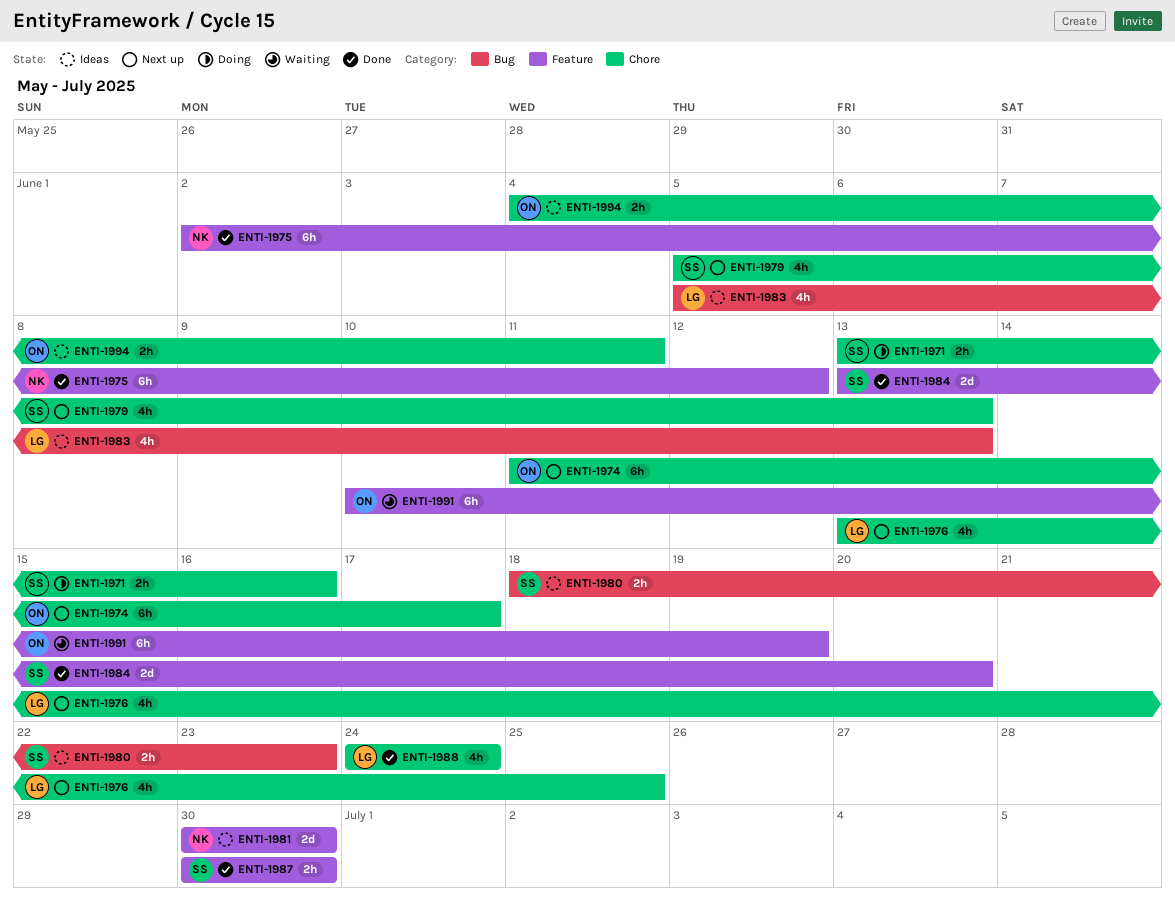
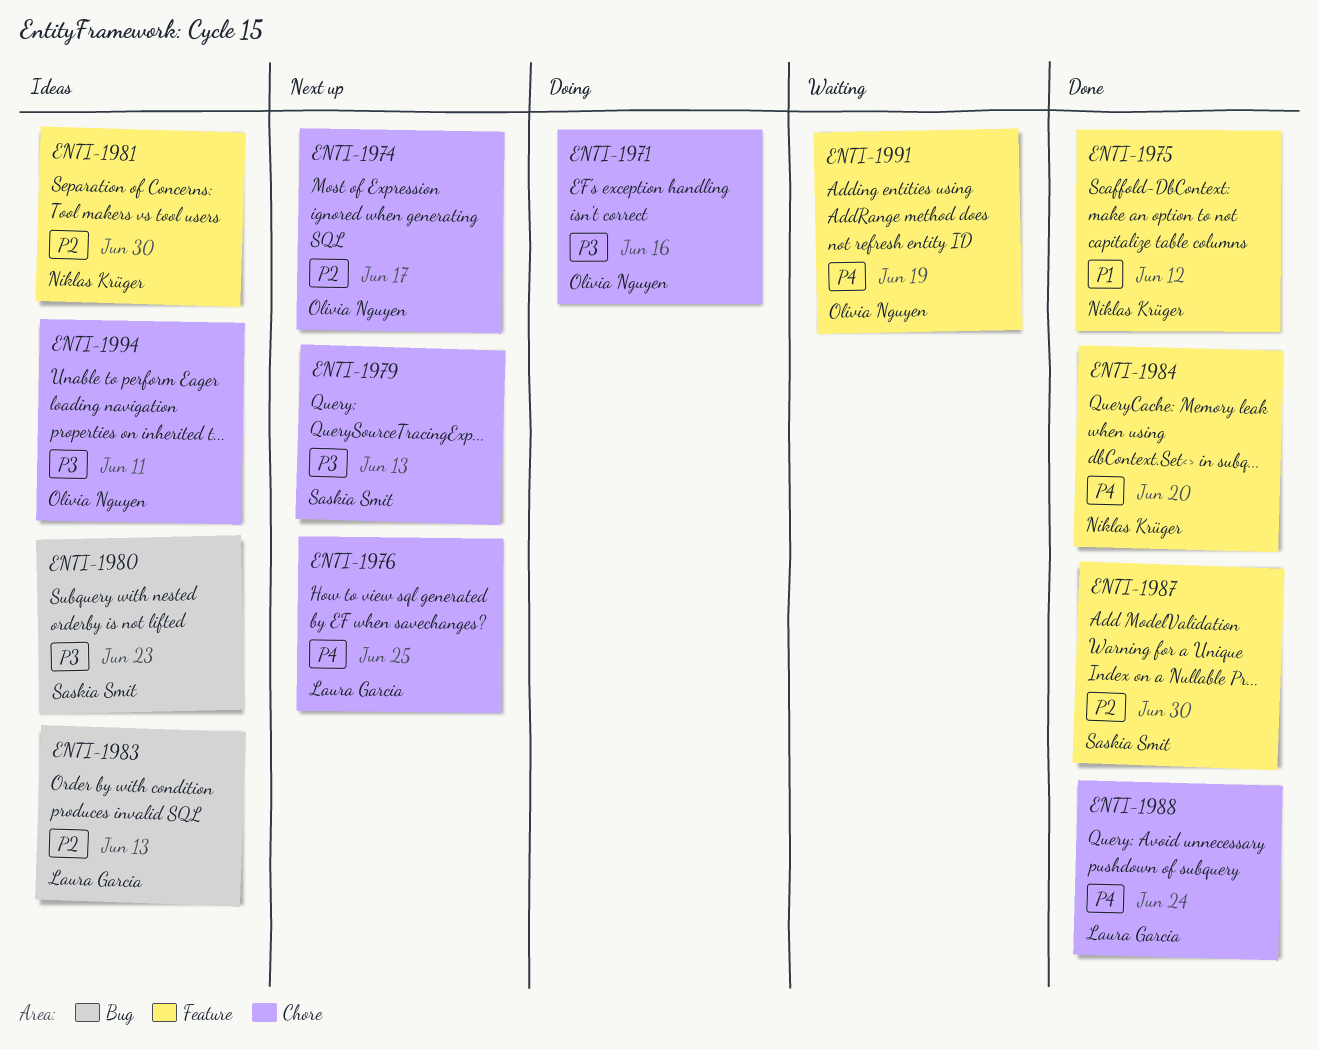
ENTI-1971, owner: Saskia Smit -> Olivia Nguyen
ENTI-1984, owner: Saskia Smit -> Niklas Krüger

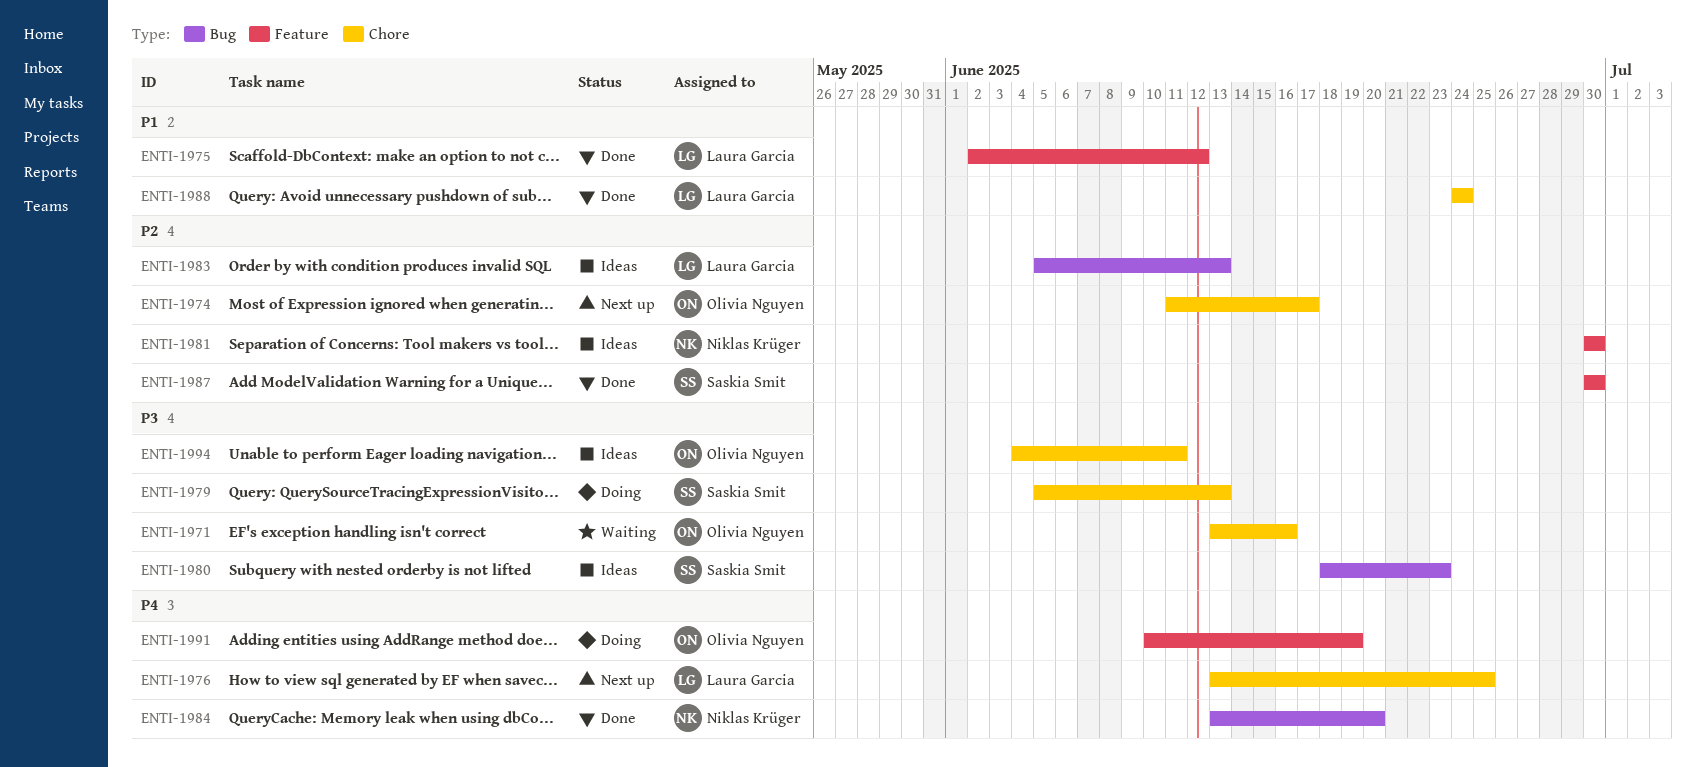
ENTI-1971, status: Doing -> Waiting
ENTI-1975, owner: Niklas Krüger -> Laura Garcia
ENTI-1979, status: Next up -> Doing
ENTI-1984, label: Feature -> Bug
ENTI-1988, priority: P4 -> P1
ENTI-1991, status: Waiting -> Doing

